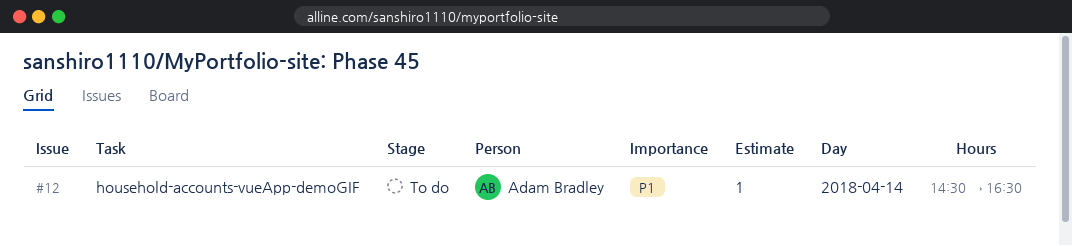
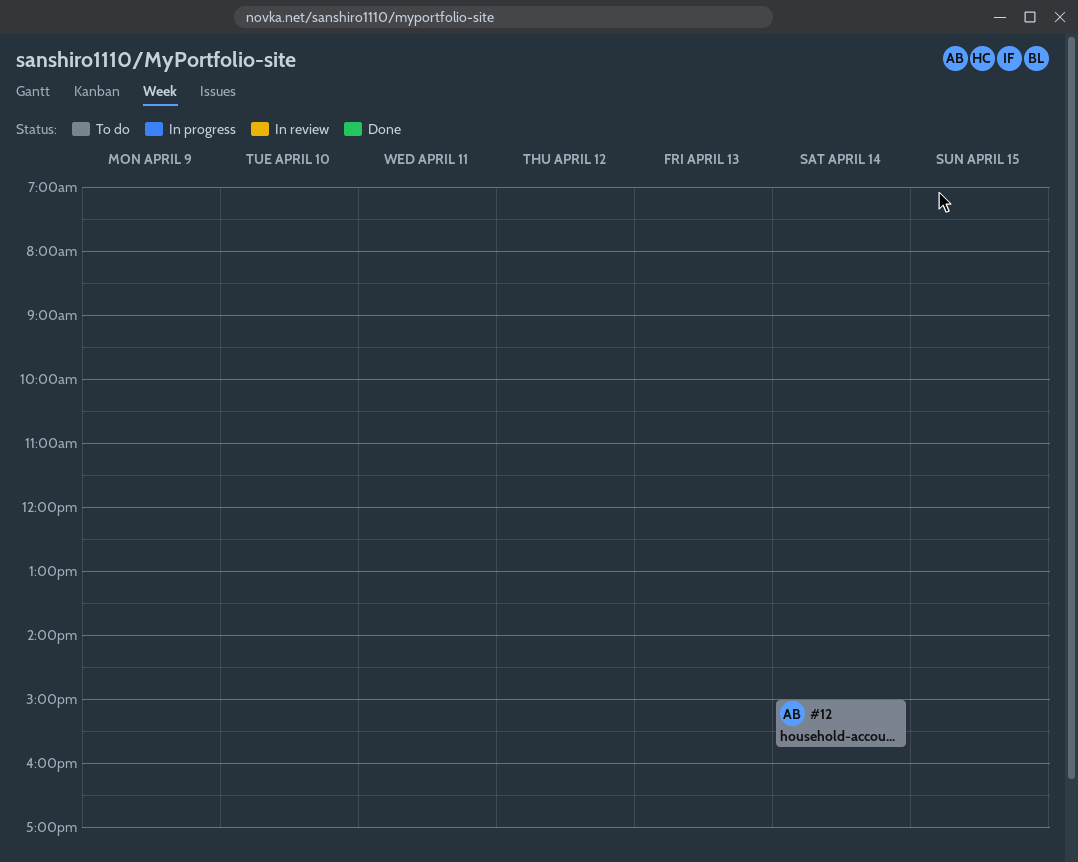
#12, begins: 14:30 -> 15:00
#12, ends: 16:30 -> 15:45

